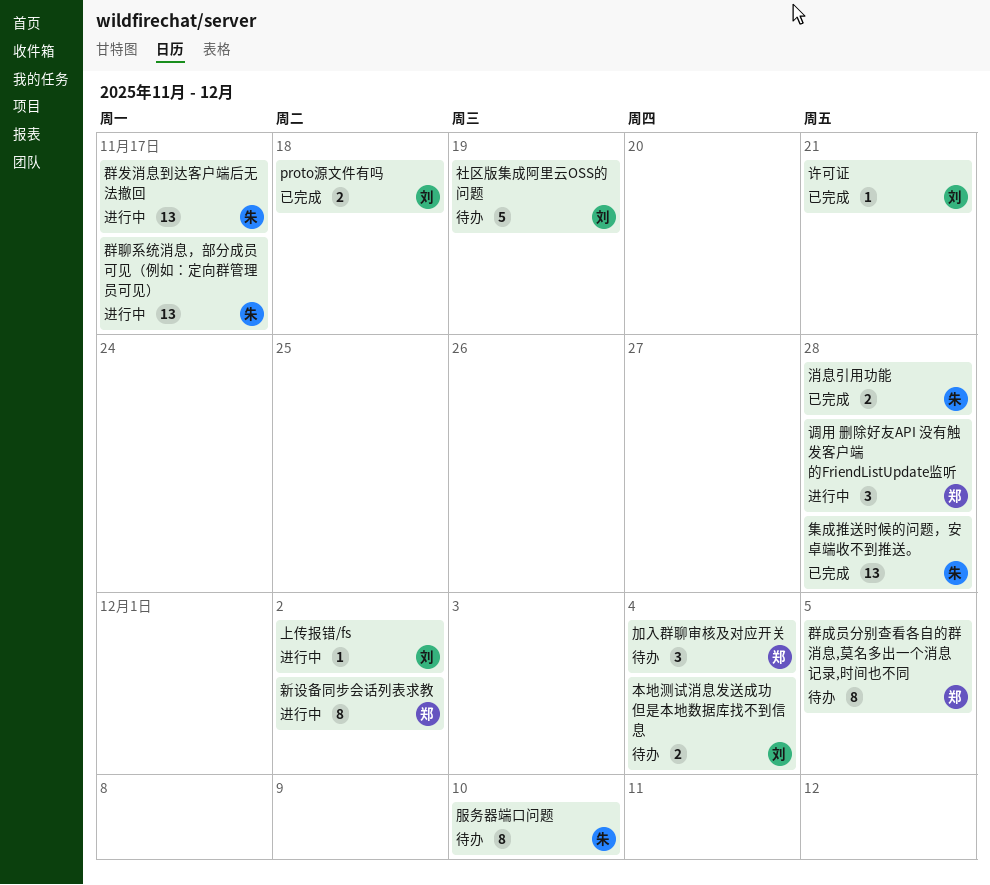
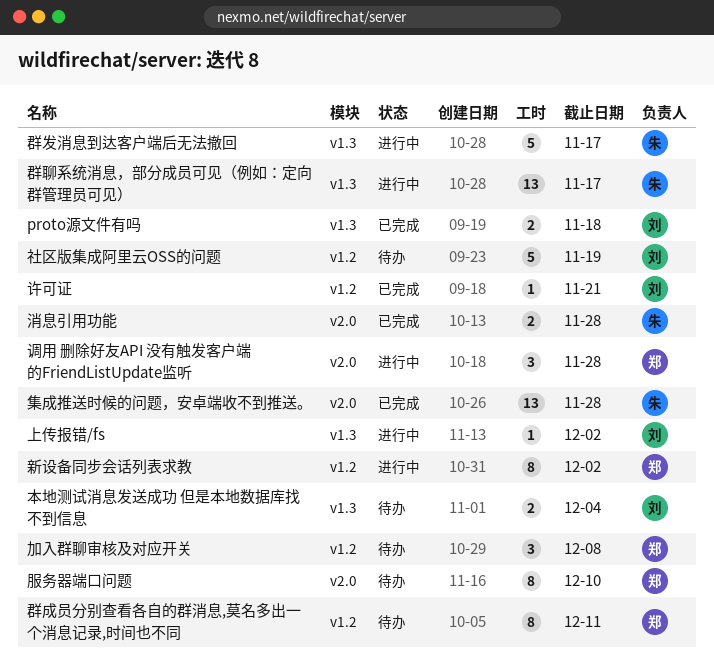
加入群聊审核及对应开关, due: Dec 4 -> Dec 8
服务器端口问题, owner: 朱 -> 郑
群发消息到达客户端后无法撤回, estimate: 13 -> 5
群成员分别查看各自的群消息,莫名多出一个消息记录,时间也不同, due: Dec 5 -> Dec 11

